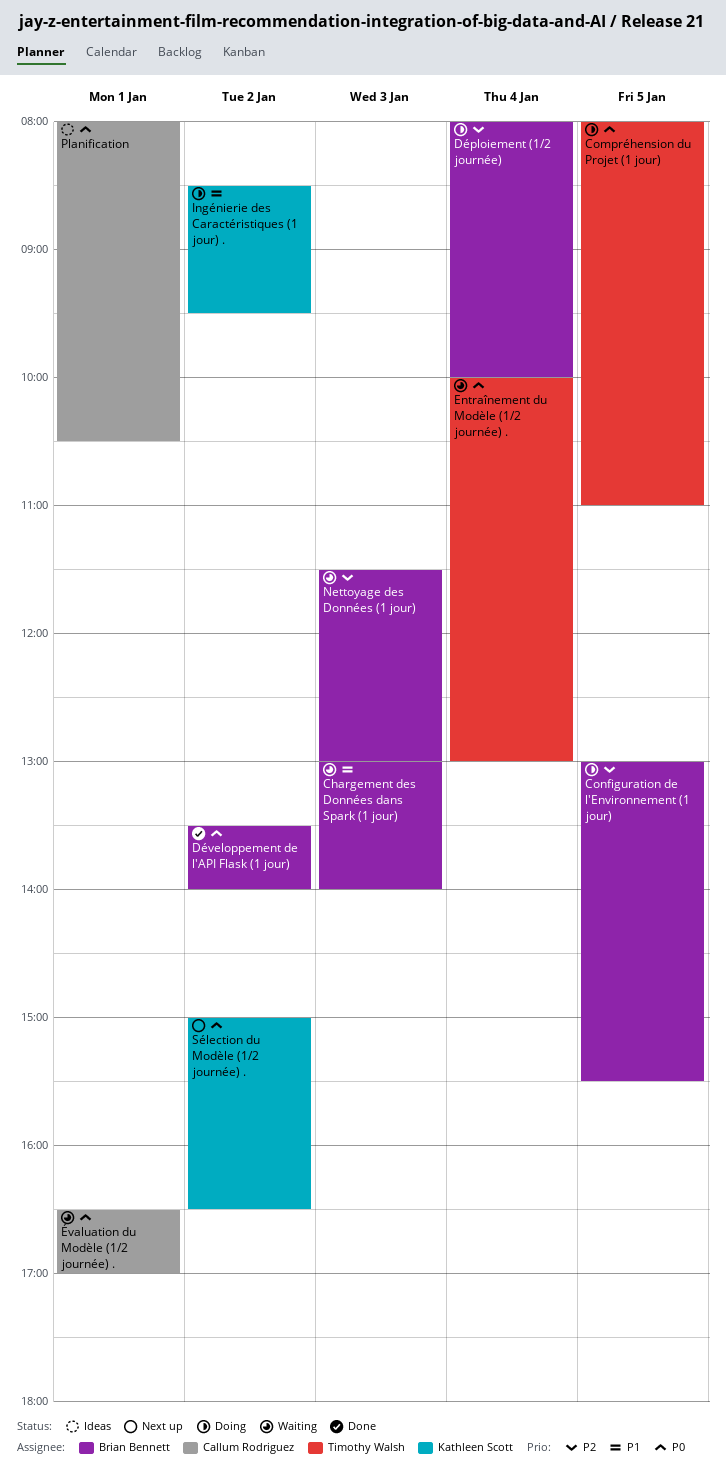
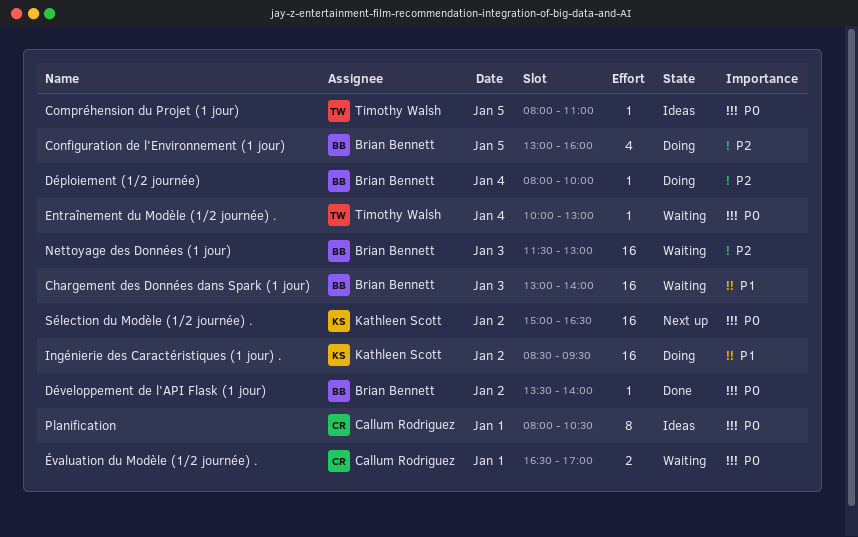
Compréhension du Projet (1 jour), status: Doing -> Ideas
Configuration de l'Environnement (1 jour), ends: 15:30 -> 16:00

